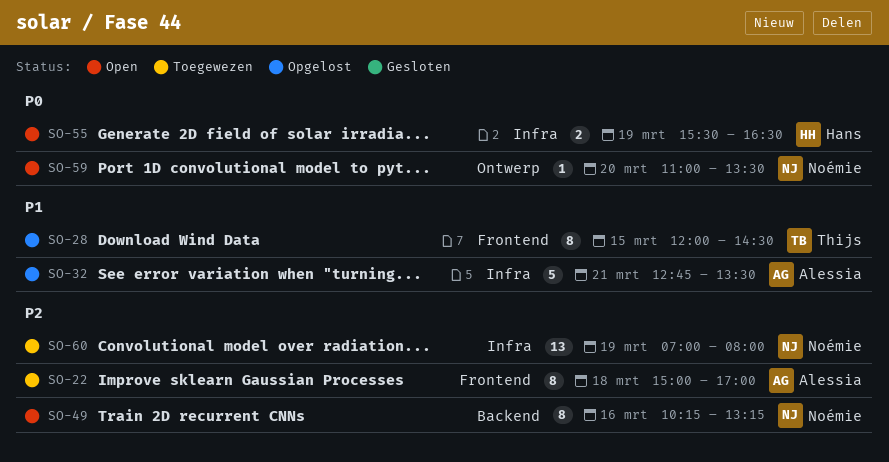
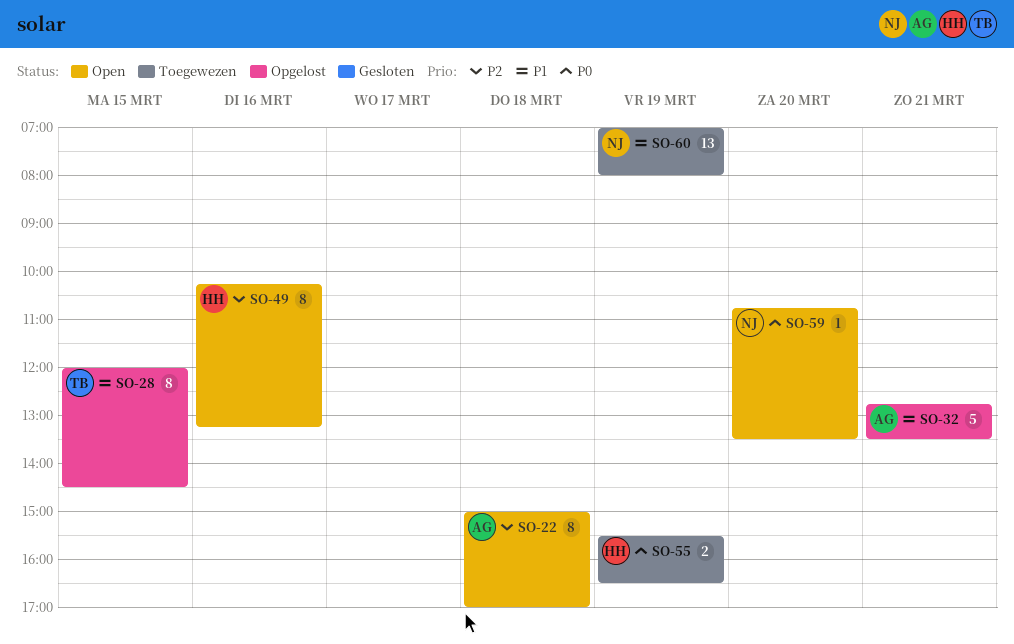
SO-22, status: Toegewezen -> Open
SO-49, owner: Noémie -> Hans
SO-55, status: Open -> Toegewezen
SO-59, begins: 11:00 -> 10:45
SO-60, priority: P2 -> P1

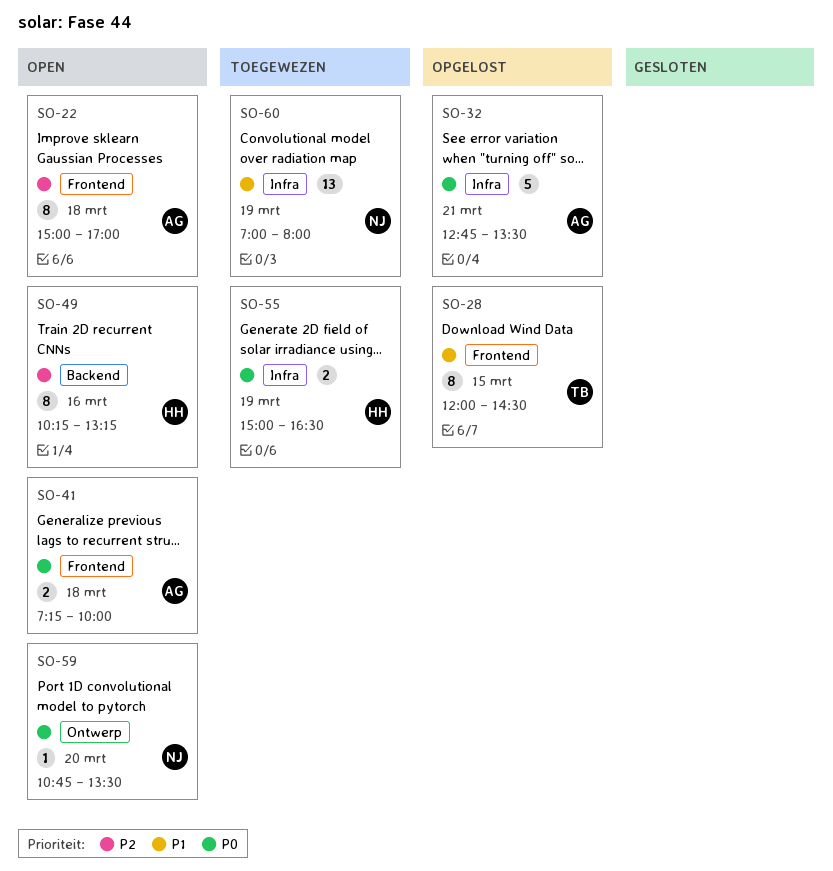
SO-32, priority: P1 -> P0
SO-41: none -> present
SO-55, begins: 15:30 -> 15:00

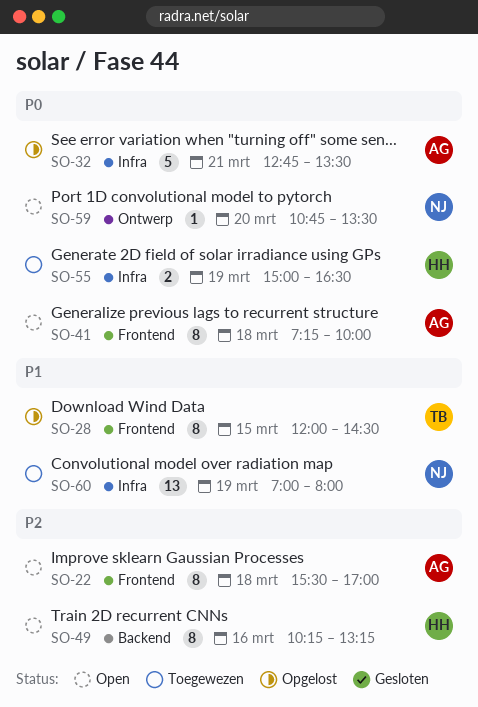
SO-22, begins: 15:00 -> 15:30
SO-41, estimate: 2 -> 8

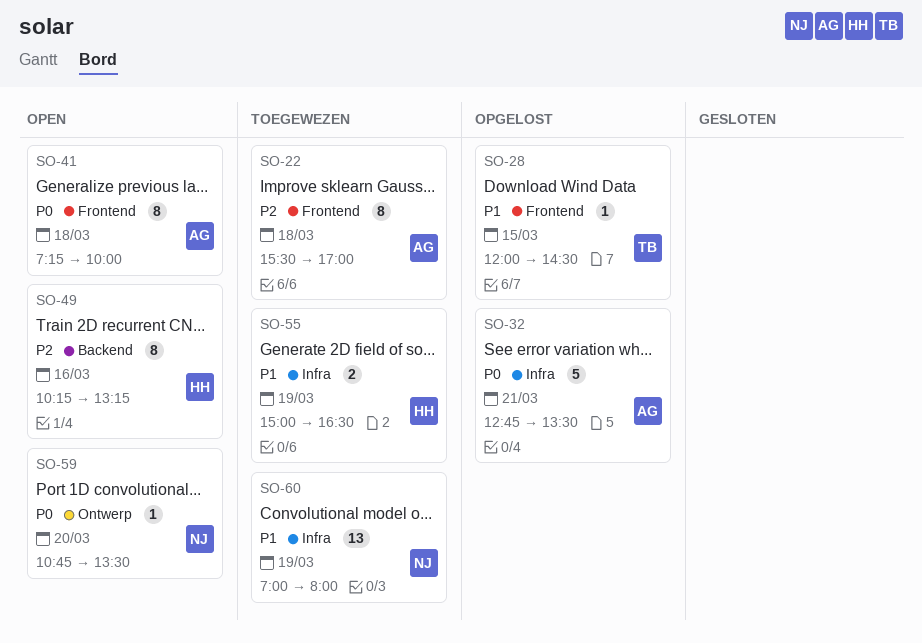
SO-22, status: Open -> Toegewezen
SO-28, estimate: 8 -> 1
SO-55, priority: P0 -> P1

